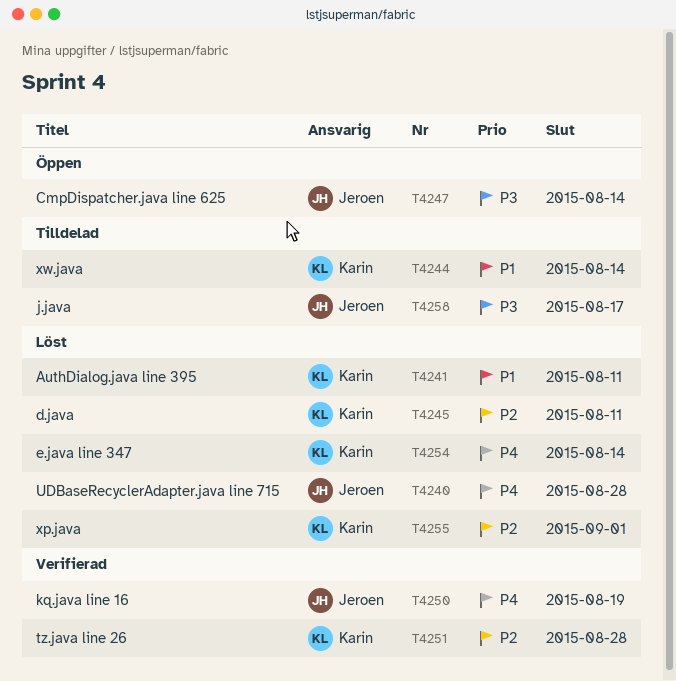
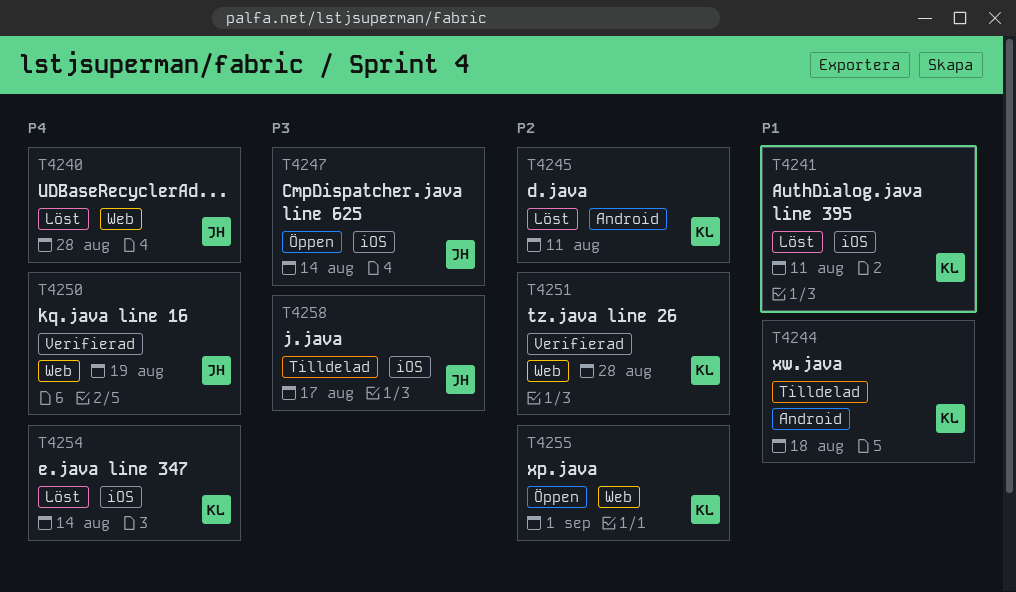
T4244, due: Aug 14 -> Aug 18
T4255, status: Löst -> Öppen

